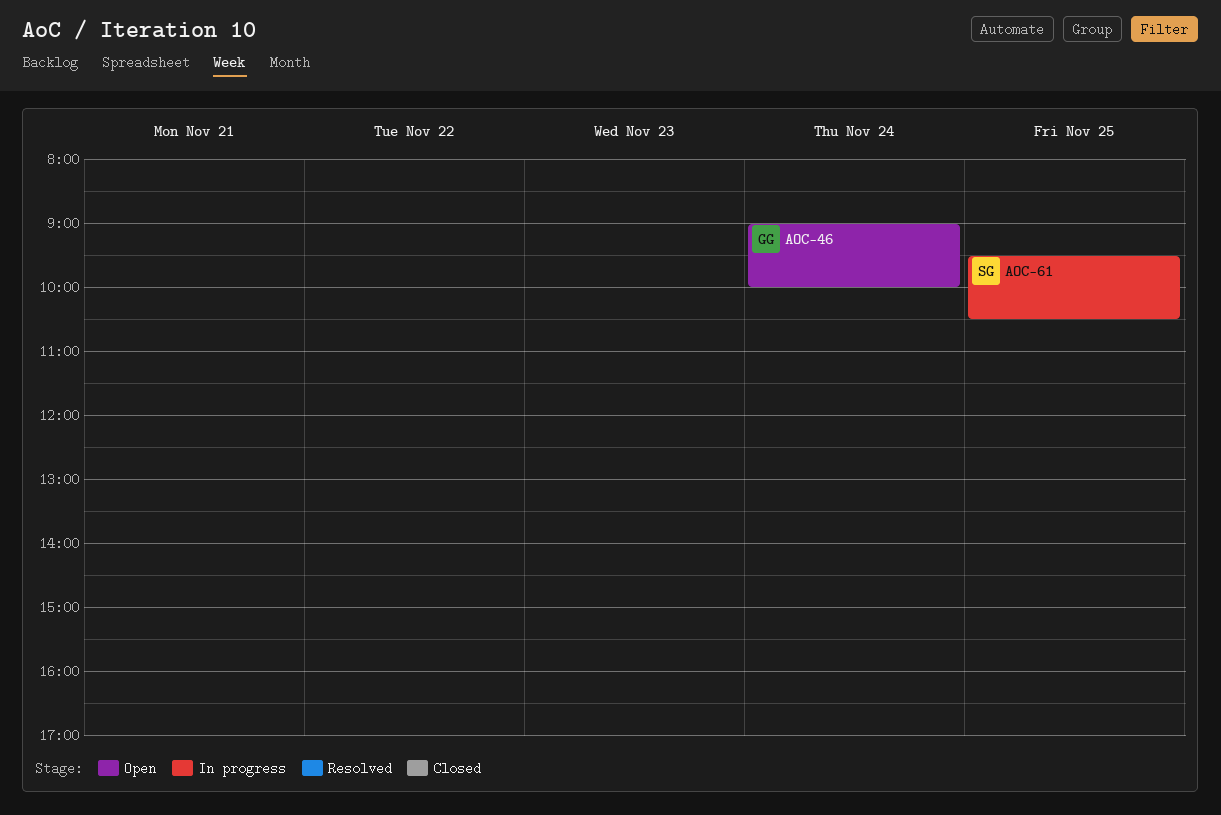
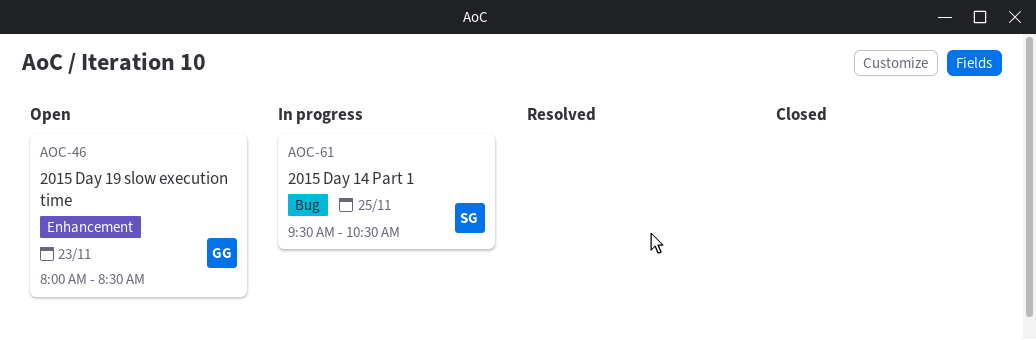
AOC-46, day: Nov 24 -> Nov 23
AOC-46, begins: 09:00 -> 08:00
AOC-46, ends: 10:00 -> 08:30

